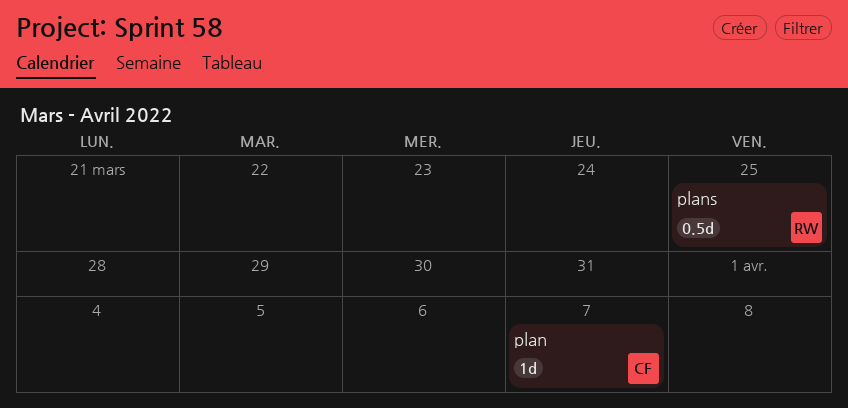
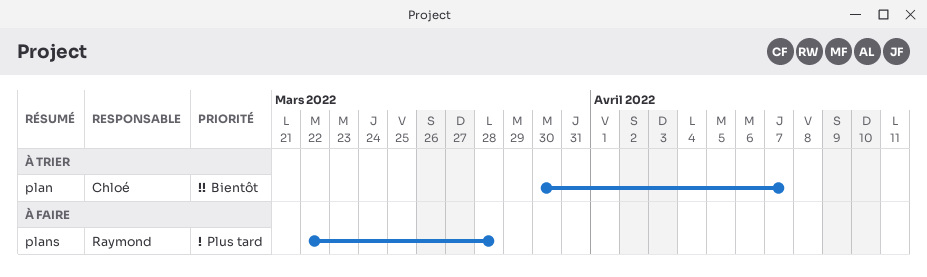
plans, due: Mar 25 -> Mar 28

